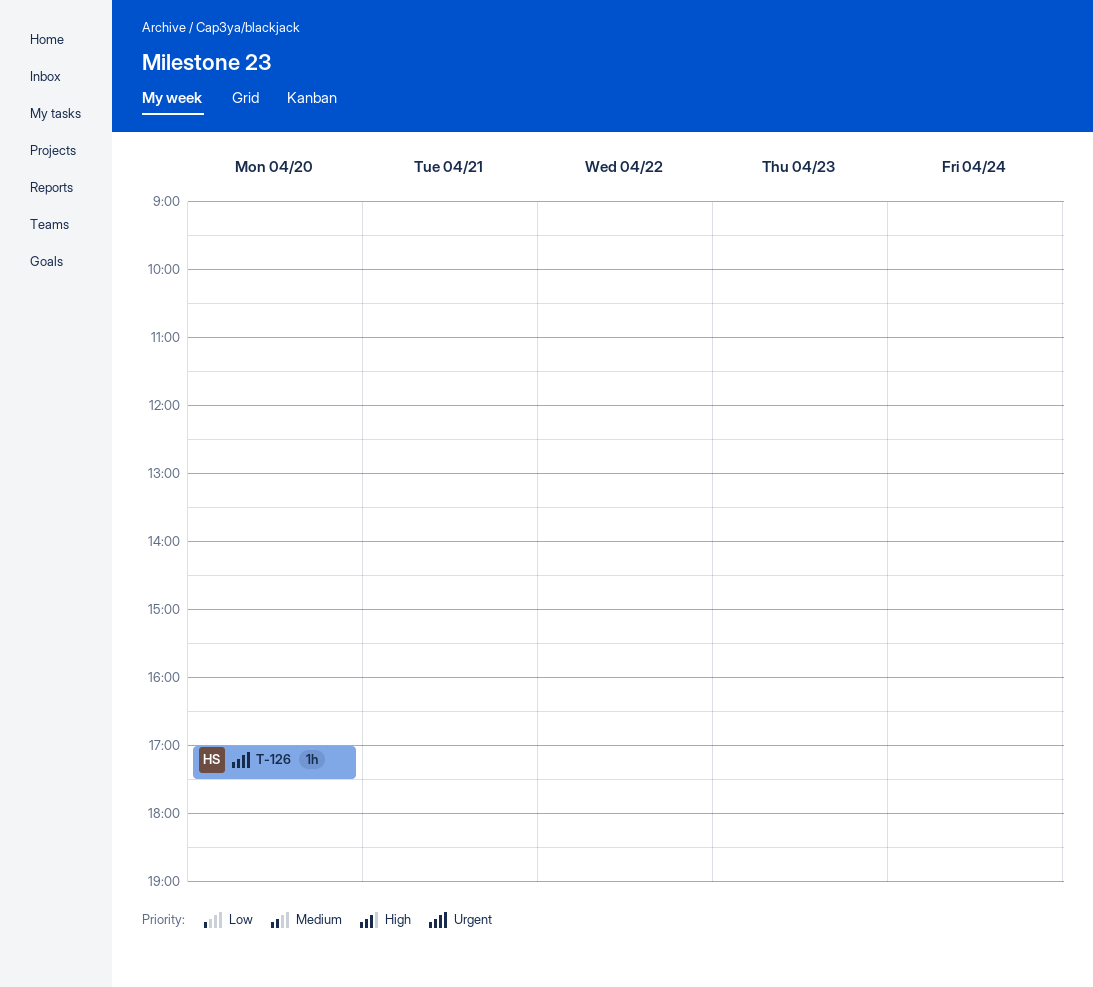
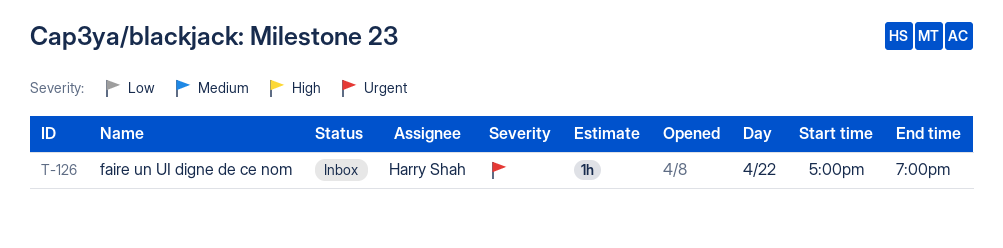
T-126, day: Apr 20 -> Apr 22
T-126, ends: 17:30 -> 19:00

